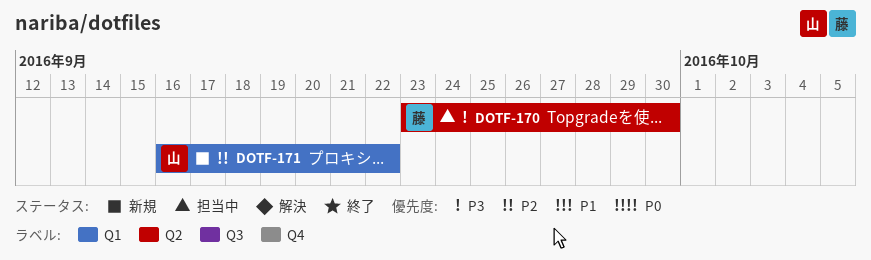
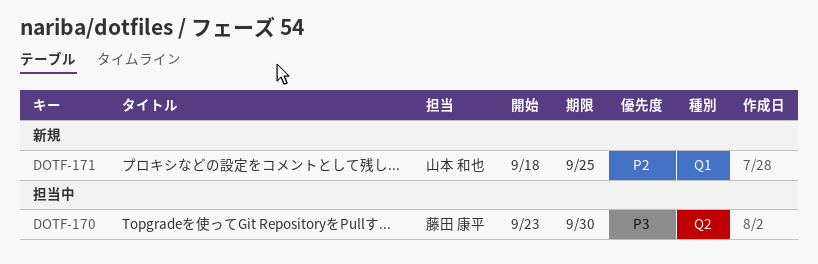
DOTF-171, start: Sep 16 -> Sep 18
DOTF-171, due: Sep 22 -> Sep 25

